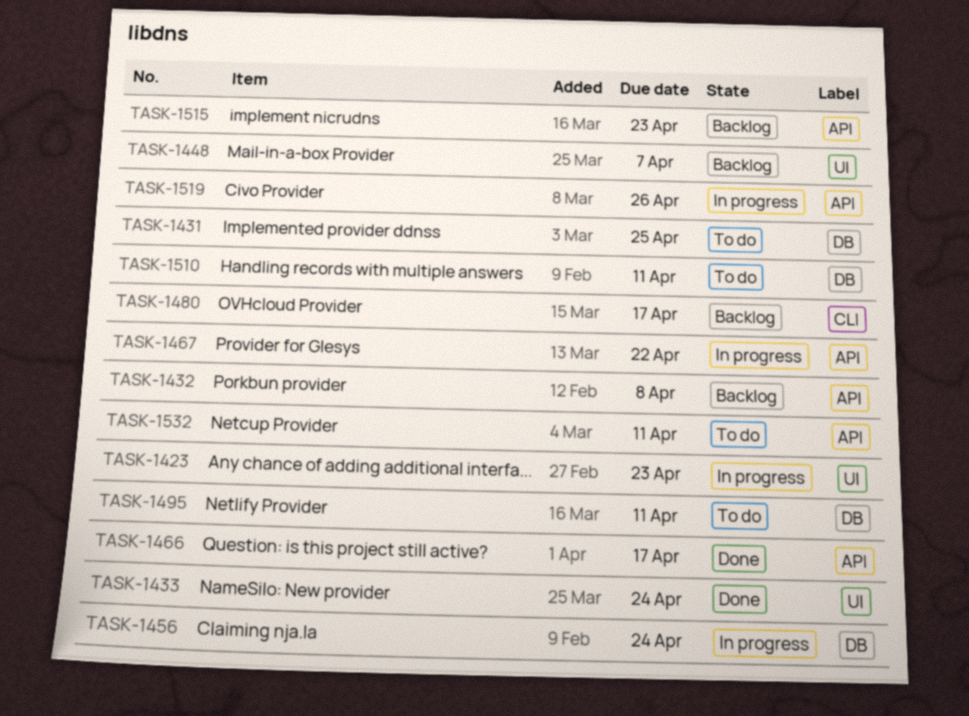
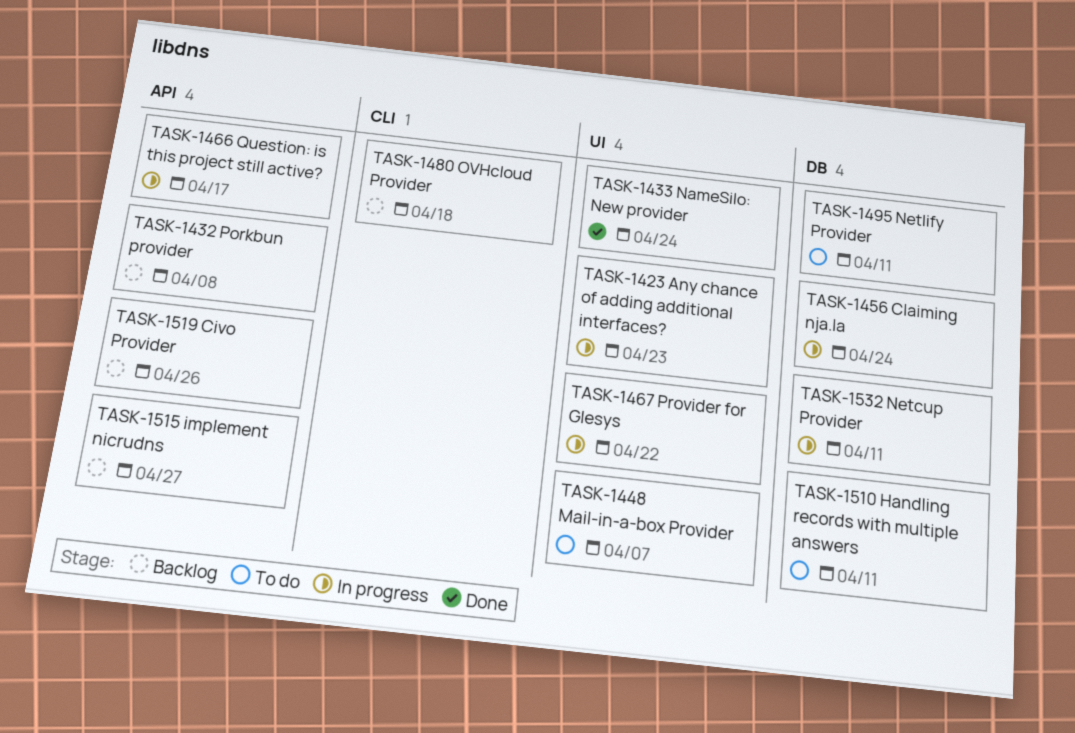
TASK-1431: present -> none
TASK-1448, status: Backlog -> To do
TASK-1466, status: Done -> In progress
TASK-1467, label: API -> UI
TASK-1480, due: Apr 17 -> Apr 18
TASK-1515, due: Apr 23 -> Apr 27
TASK-1519, status: In progress -> Backlog
TASK-1532, status: To do -> In progress
TASK-1532, label: API -> DB

